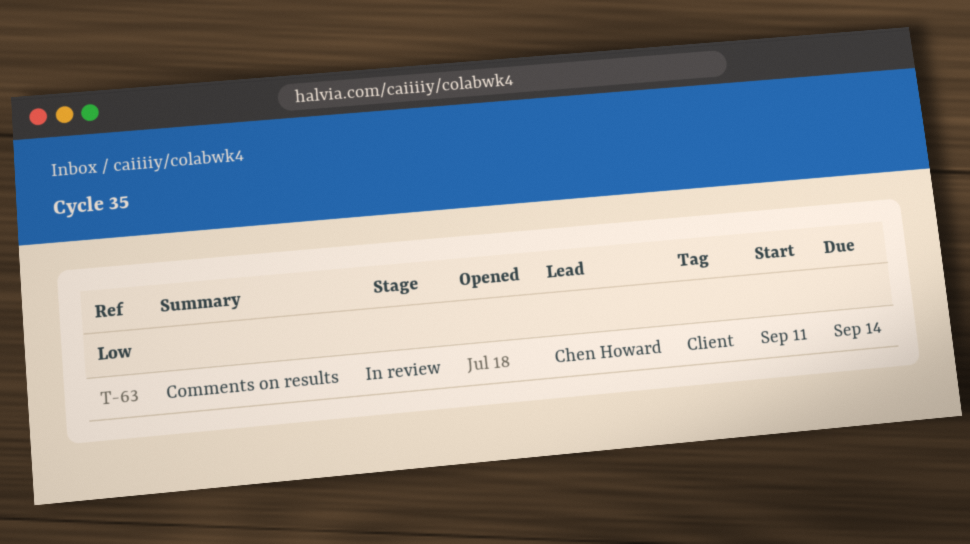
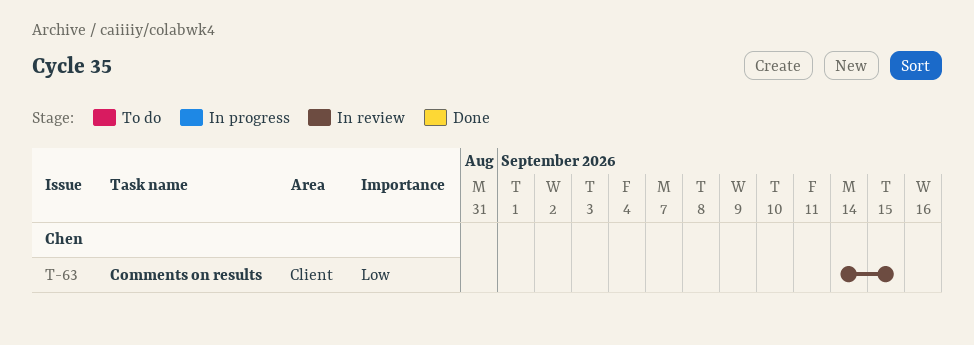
T-63, start: Sep 11 -> Sep 14
T-63, due: Sep 14 -> Sep 15

